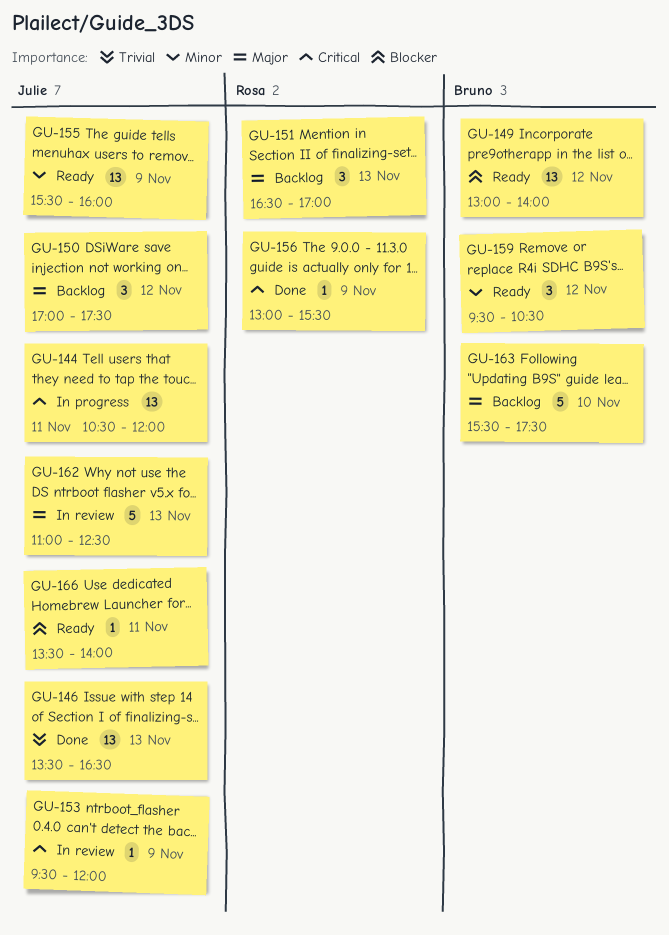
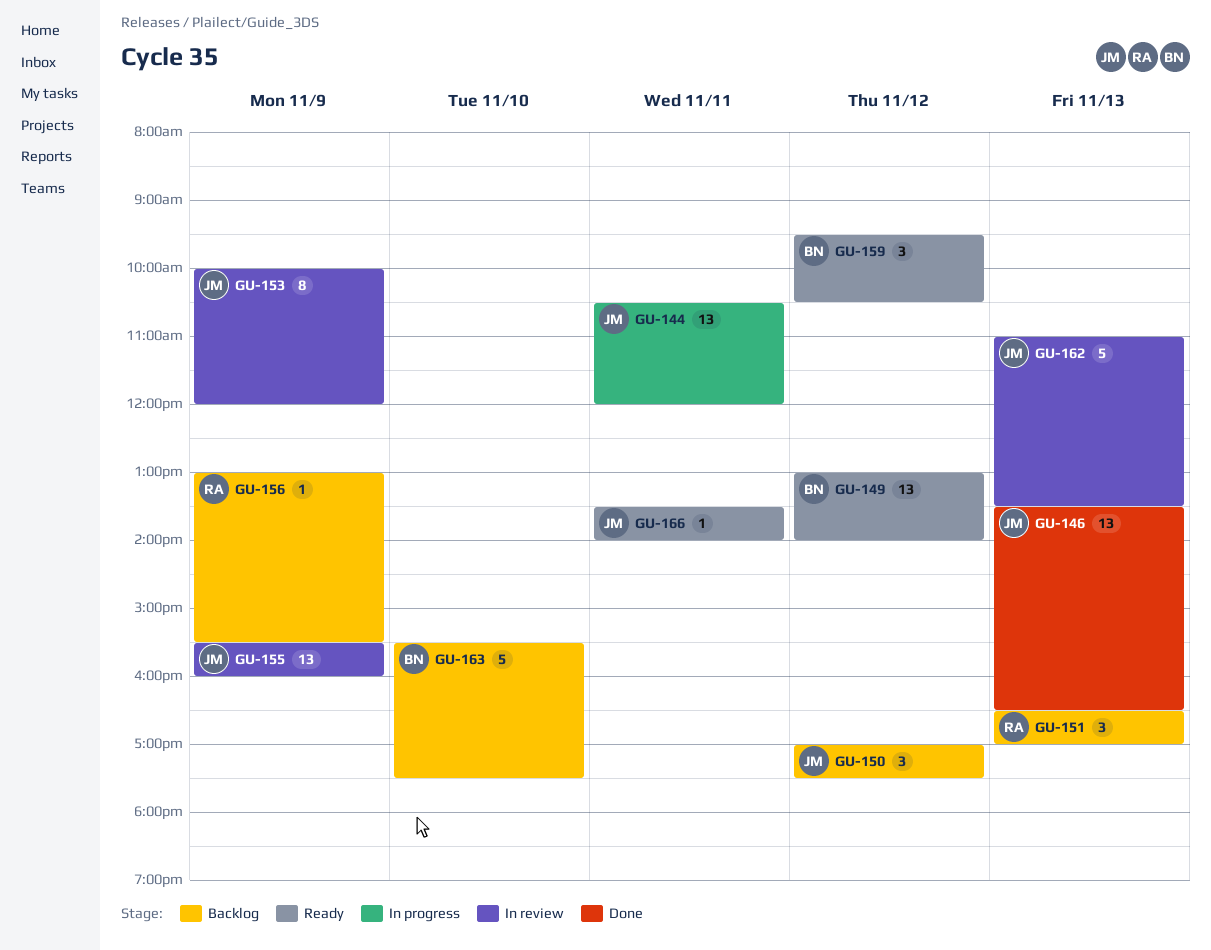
GU-153, estimate: 1 -> 8
GU-153, begins: 09:30 -> 10:00
GU-155, status: Ready -> In review
GU-156, status: Done -> Backlog
GU-162, ends: 12:30 -> 13:30

